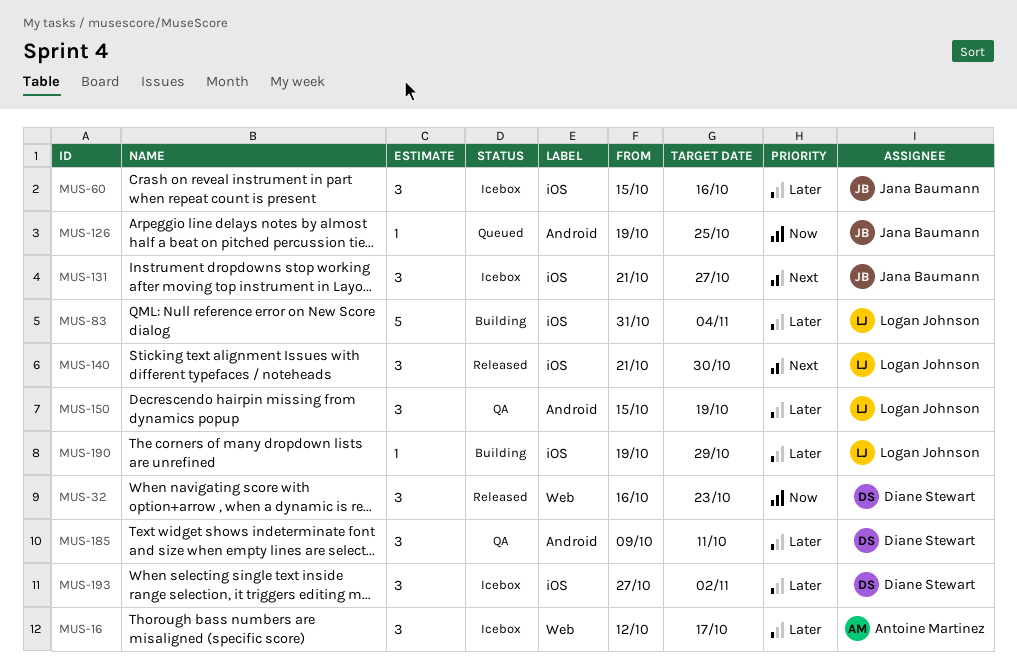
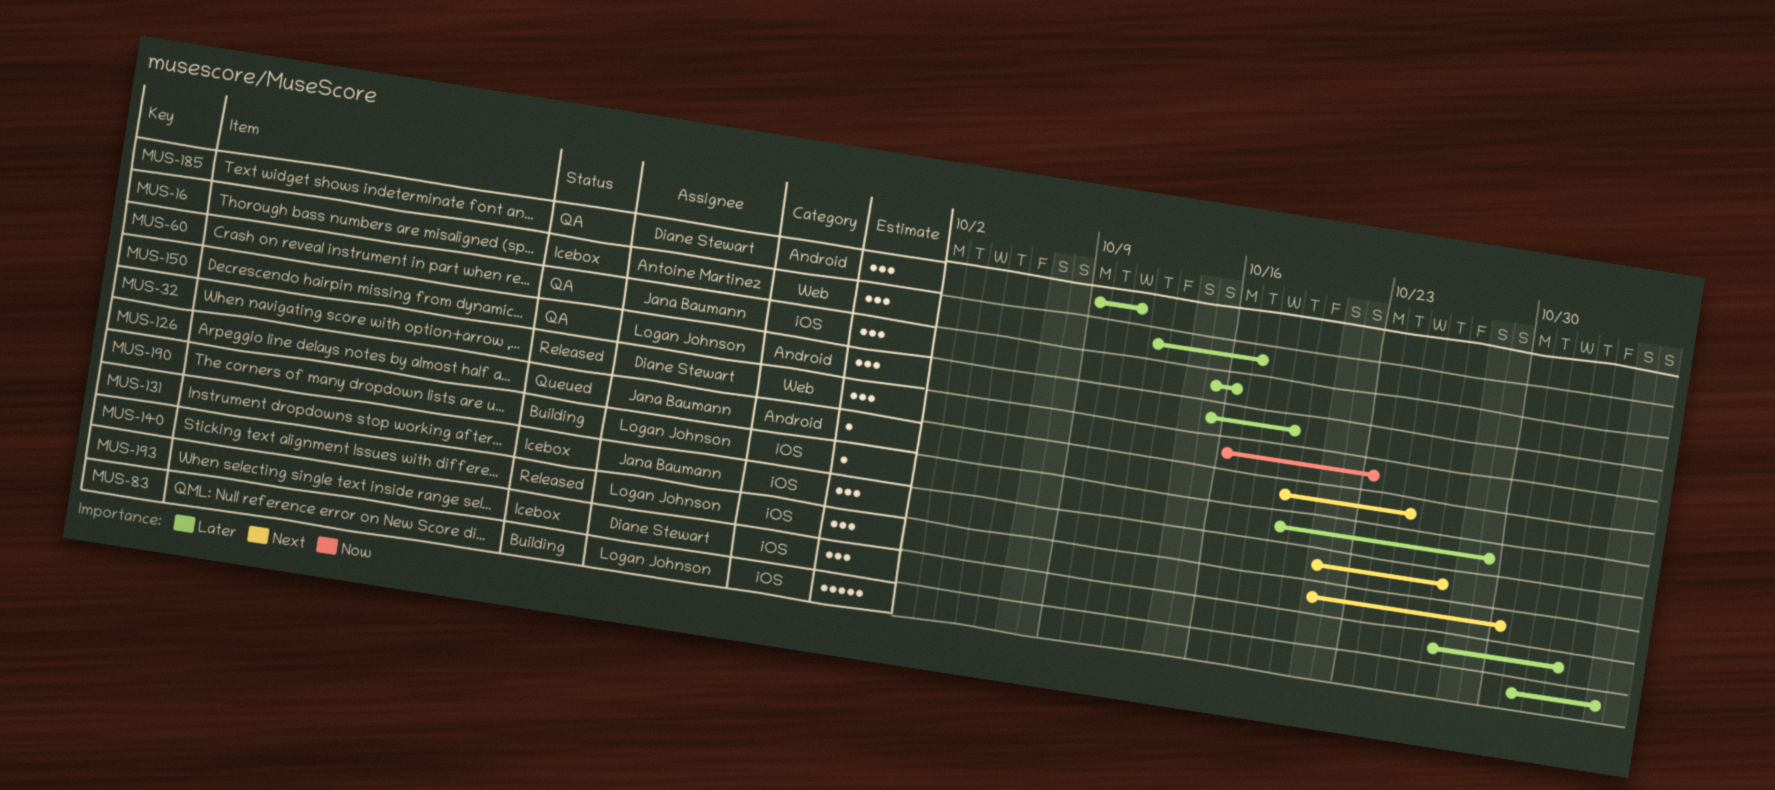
MUS-60, status: Icebox -> QA
MUS-126, priority: Now -> Next

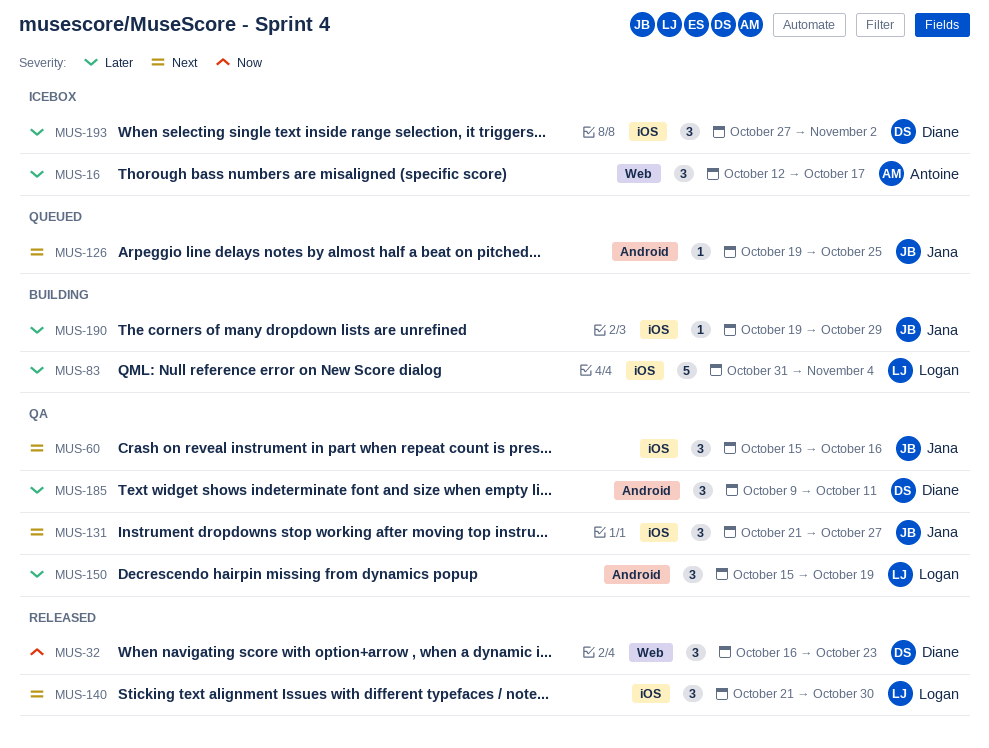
MUS-60, priority: Later -> Next
MUS-131, status: Icebox -> QA
MUS-190, owner: Logan Johnson -> Jana Baumann

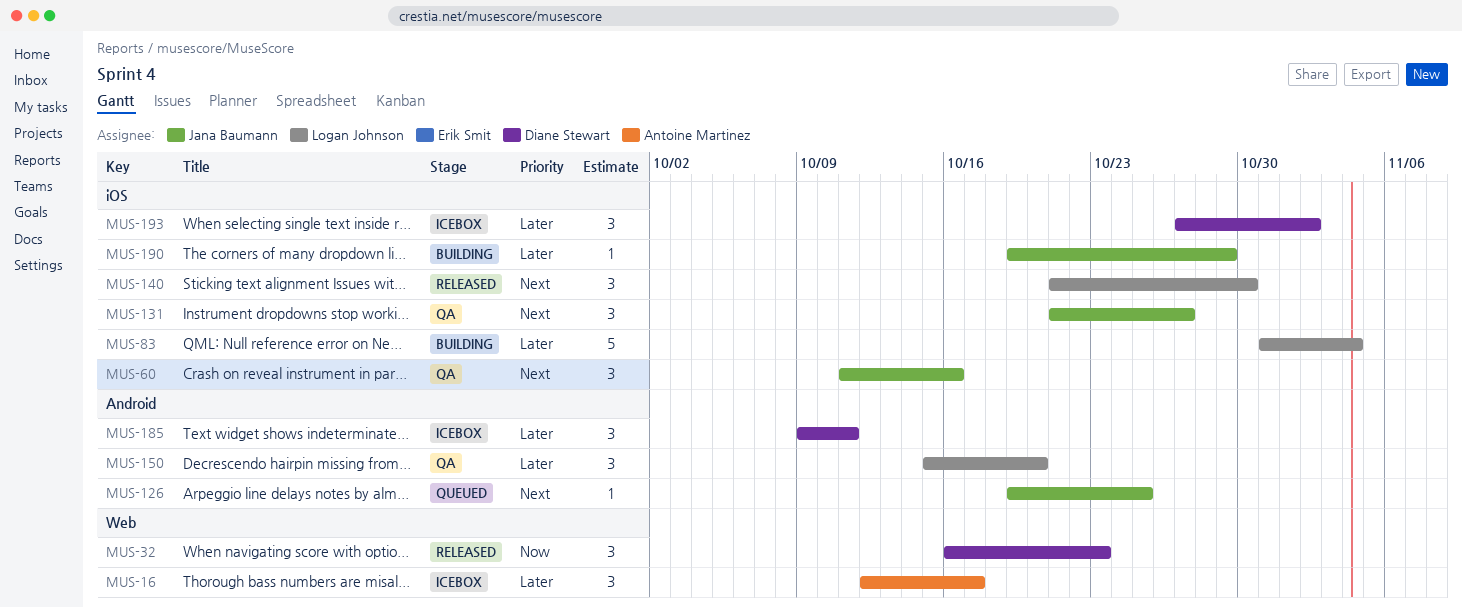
MUS-60, start: Oct 15 -> Oct 11
MUS-150, due: Oct 19 -> Oct 20
MUS-185, status: QA -> Icebox

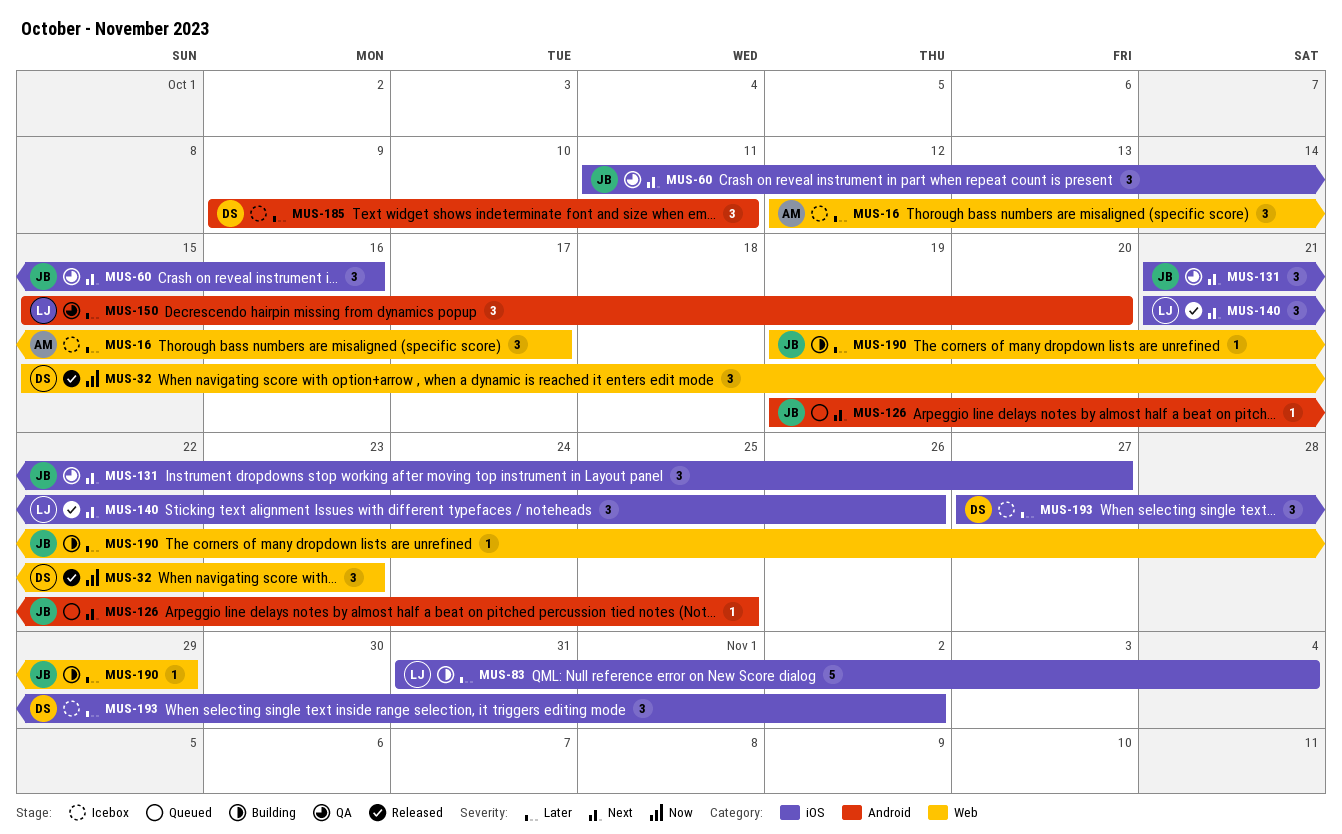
MUS-32, start: Oct 16 -> Oct 15
MUS-140, due: Oct 30 -> Oct 26
MUS-190, label: iOS -> Web

